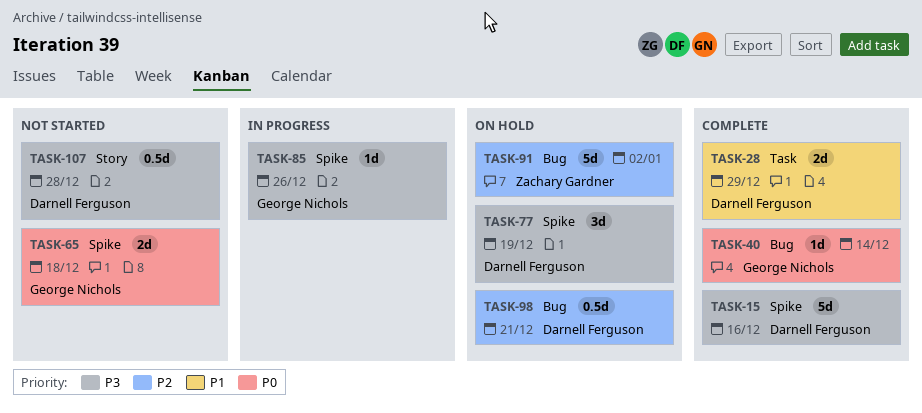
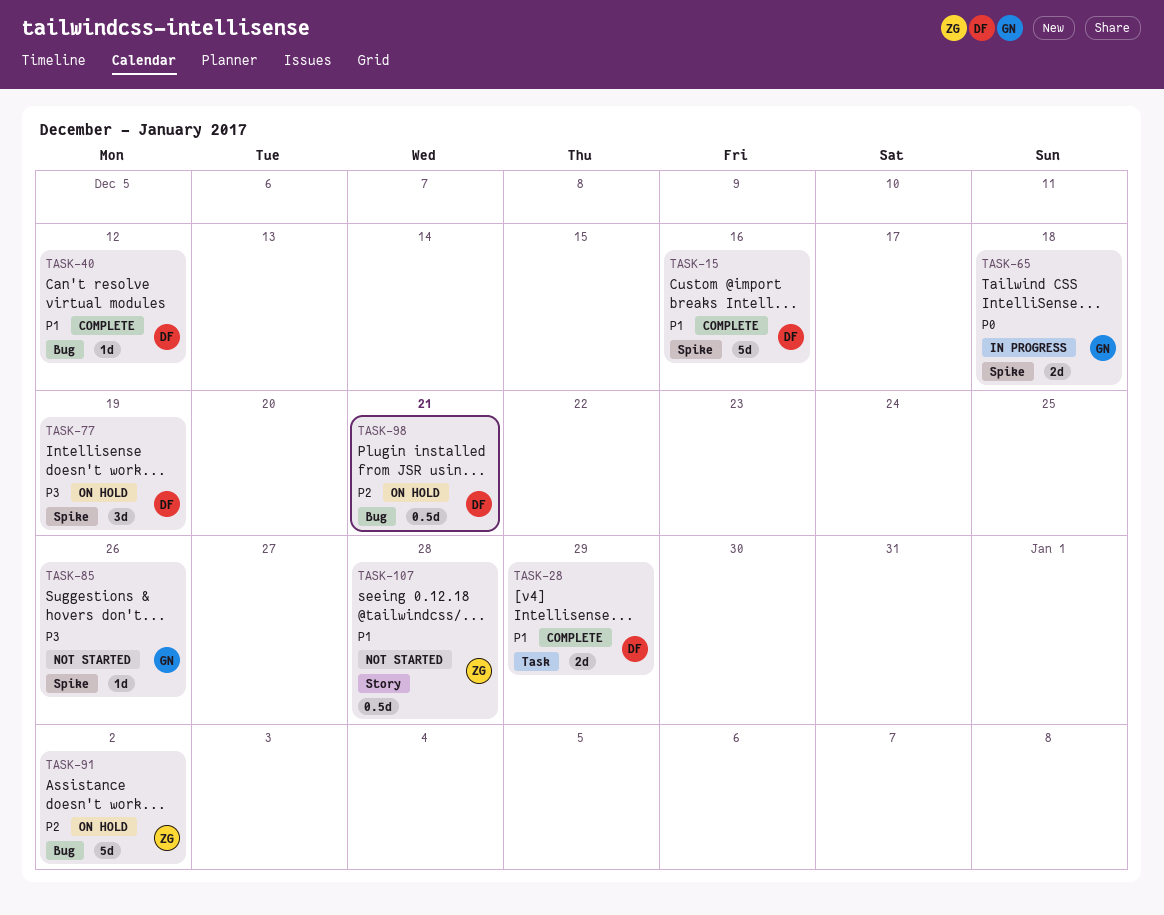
TASK-15, priority: P3 -> P1
TASK-40, owner: George Nichols -> Darnell Ferguson
TASK-40, priority: P0 -> P1
TASK-40, due: Dec 14 -> Dec 12
TASK-65, status: Not started -> In progress
TASK-85, status: In progress -> Not started
TASK-107, owner: Darnell Ferguson -> Zachary Gardner
TASK-107, priority: P3 -> P1

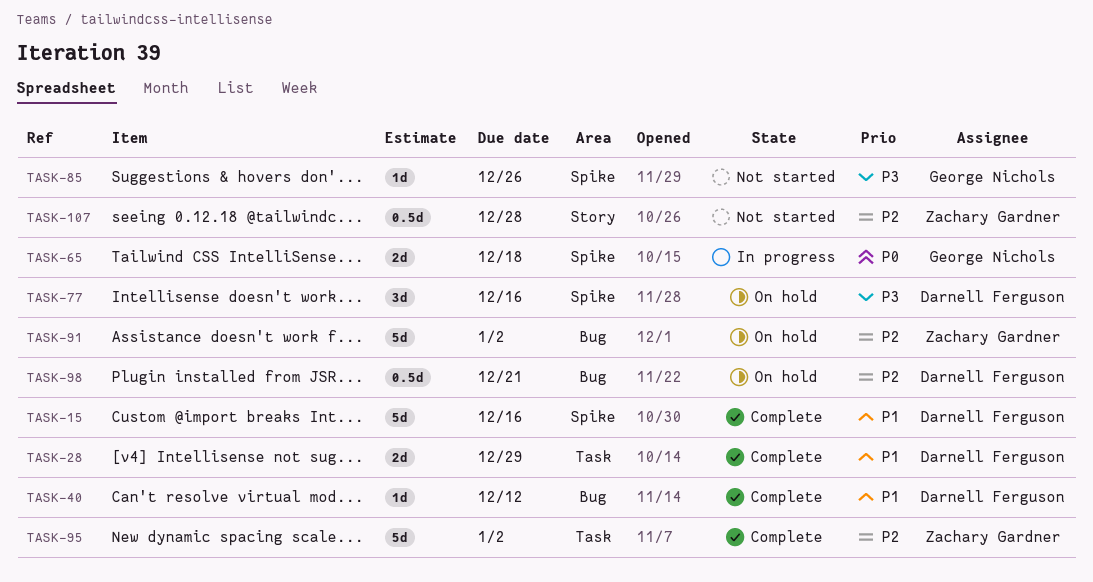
TASK-77, due: Dec 19 -> Dec 16
TASK-95: none -> present
TASK-107, priority: P1 -> P2

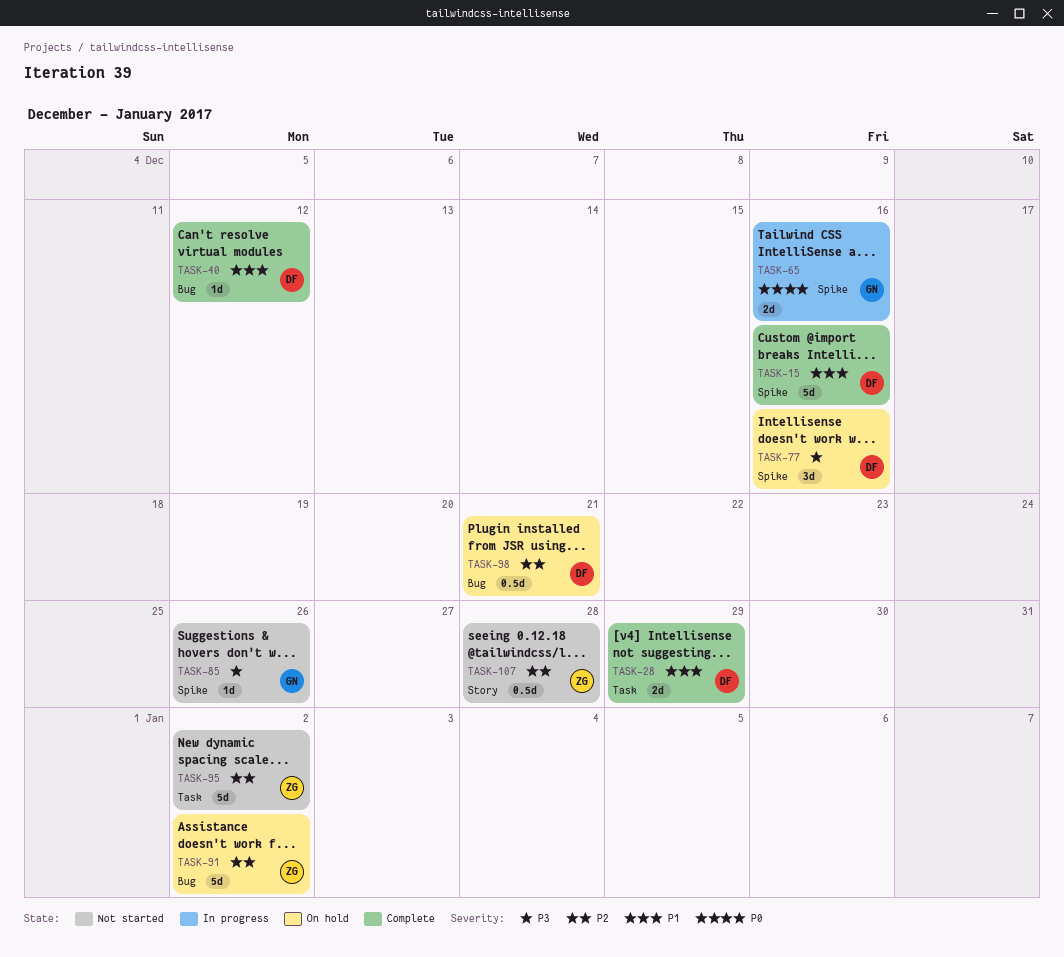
TASK-65, due: Dec 18 -> Dec 16
TASK-95, status: Complete -> Not started

